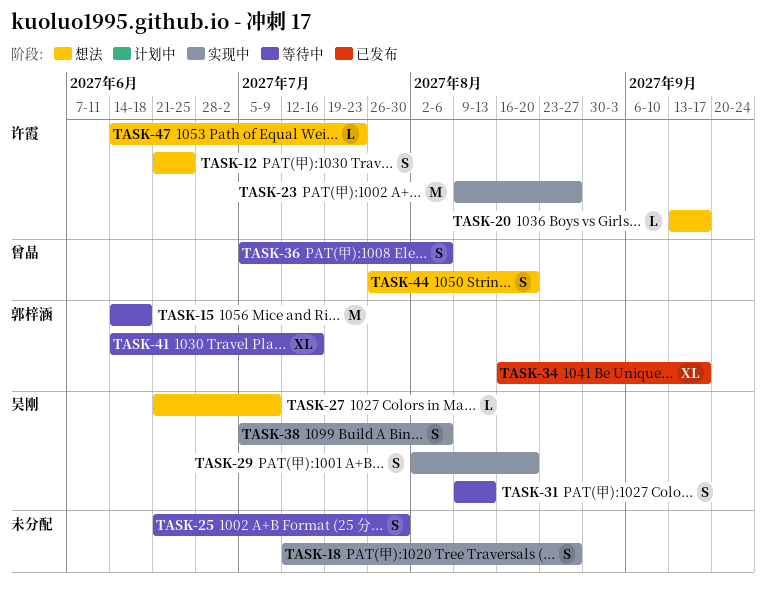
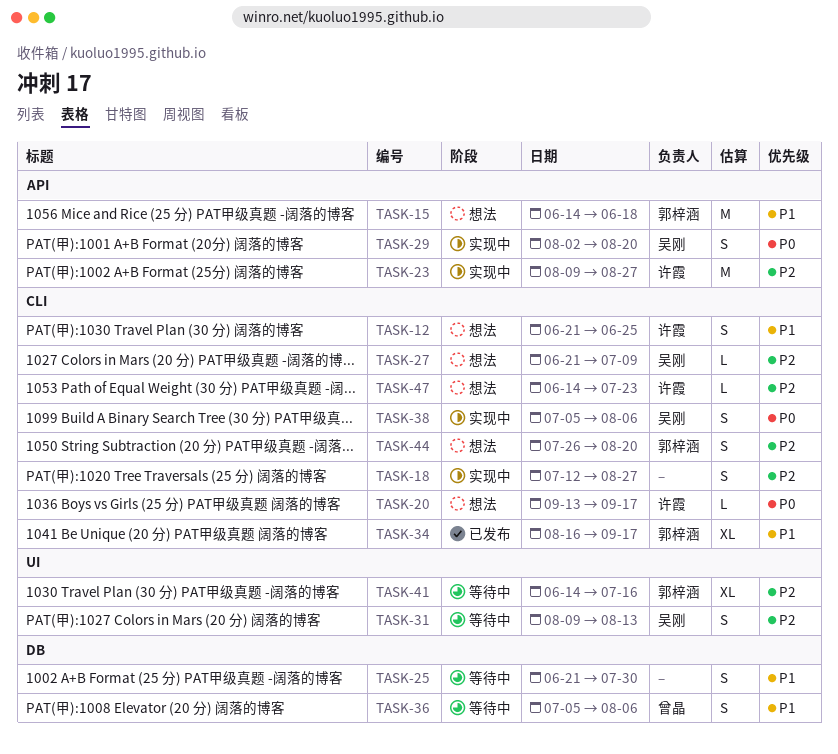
TASK-15, status: 等待中 -> 想法
TASK-44, owner: 曾晶 -> 郭梓涵

